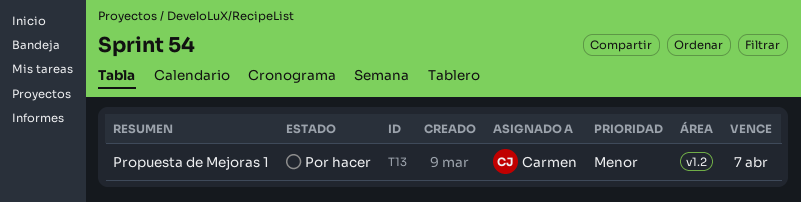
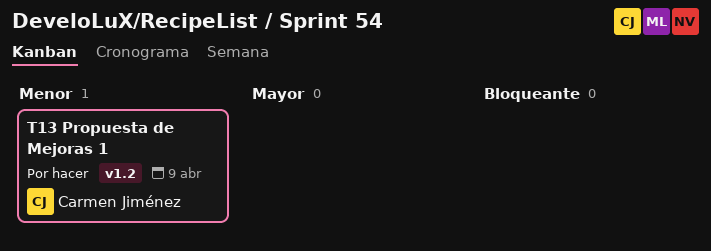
T13, due: Apr 7 -> Apr 9

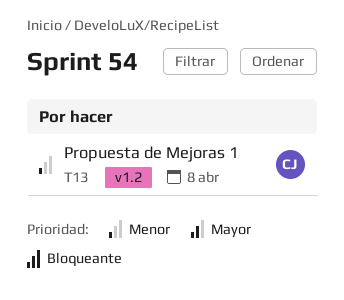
T13, due: Apr 9 -> Apr 8

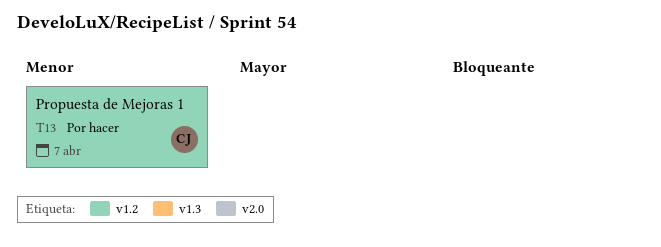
T13, due: Apr 8 -> Apr 7

